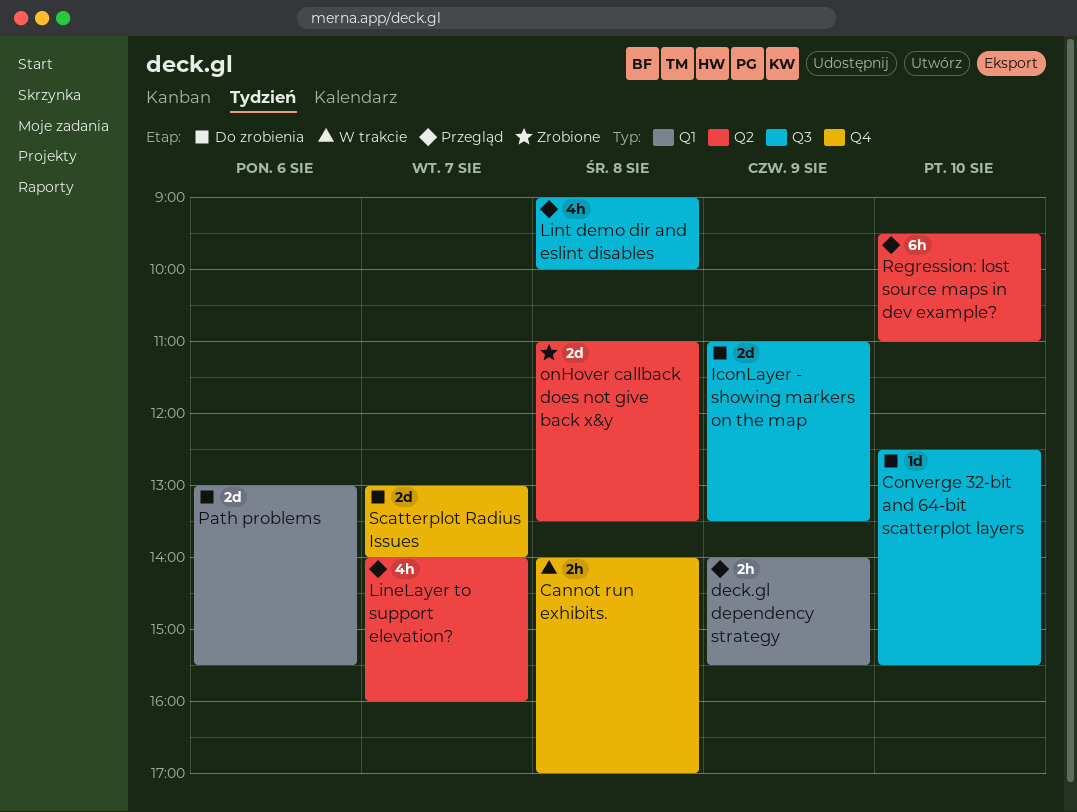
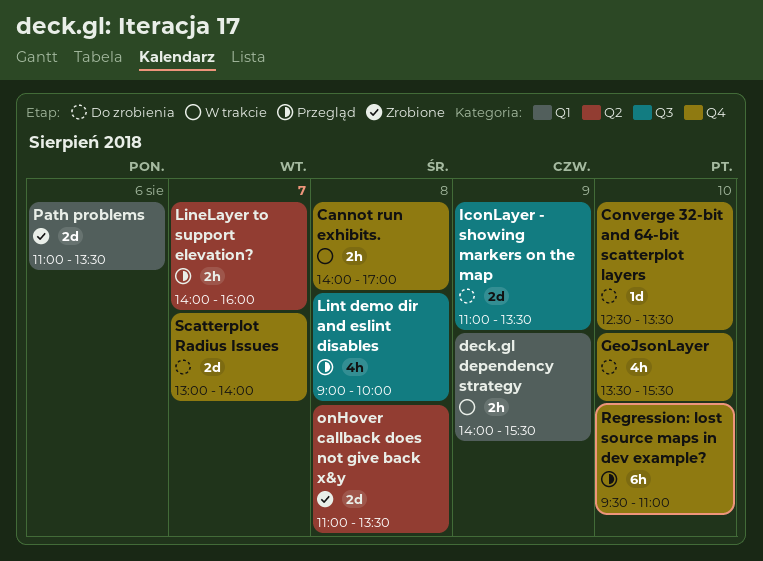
Converge 32-bit and 64-bit scatterplot layers, label: Q3 -> Q4
Converge 32-bit and 64-bit scatterplot layers, ends: 15:30 -> 13:30
deck.gl dependency strategy, status: Przegląd -> W trakcie
GeoJsonLayer: none -> present
LineLayer to support elevation?, estimate: 4h -> 2h
Path problems, status: Do zrobienia -> Zrobione
Path problems, begins: 13:00 -> 11:00
Path problems, ends: 15:30 -> 13:30
Regression: lost source maps in dev example?, label: Q2 -> Q4

